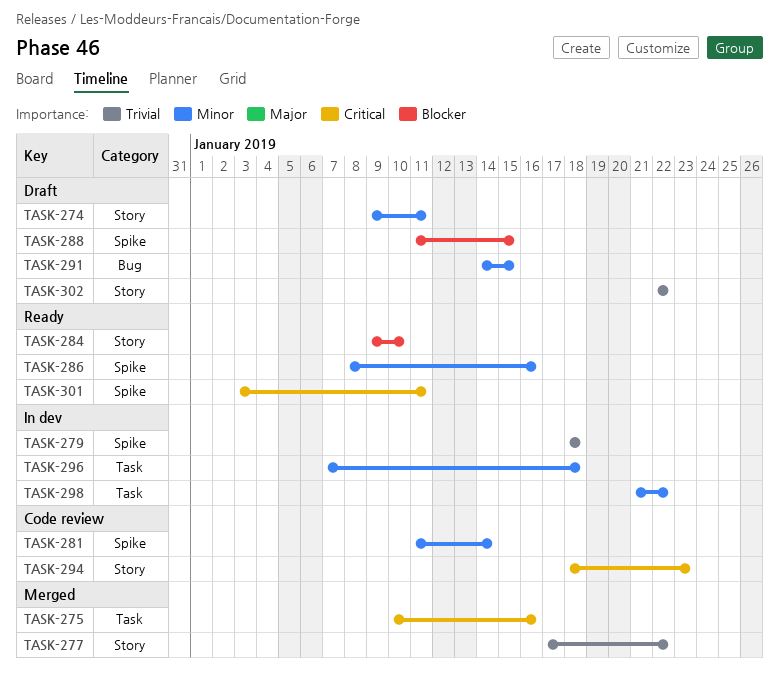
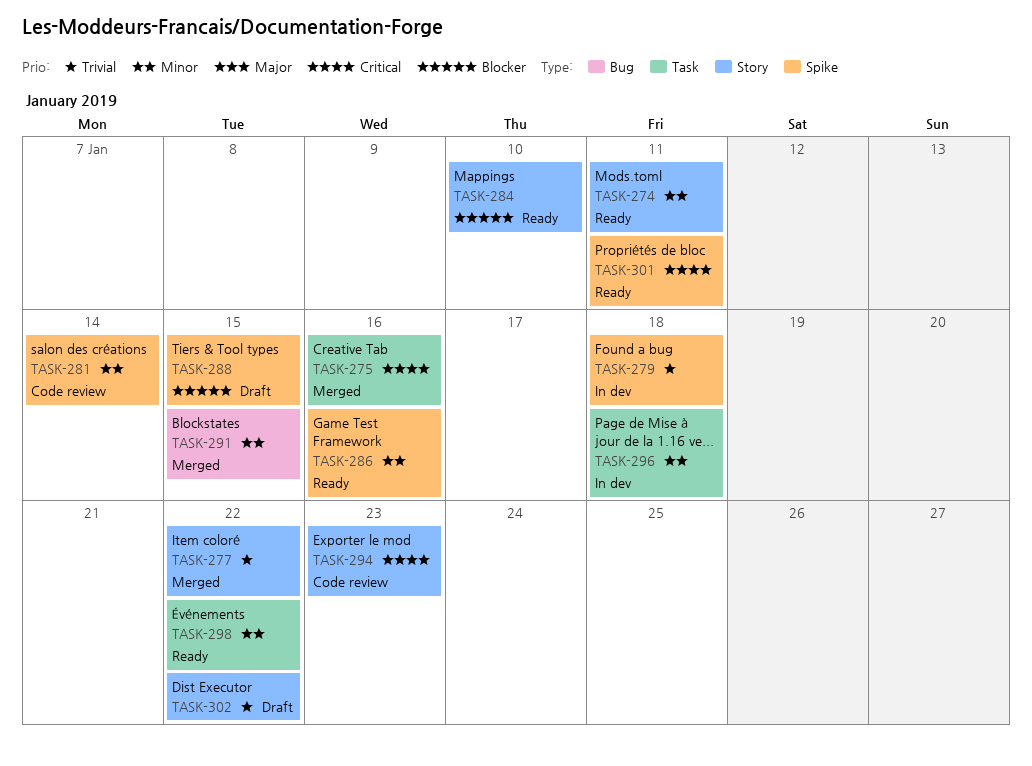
TASK-274, status: Draft -> Ready
TASK-291, status: Draft -> Merged
TASK-298, status: In dev -> Ready

